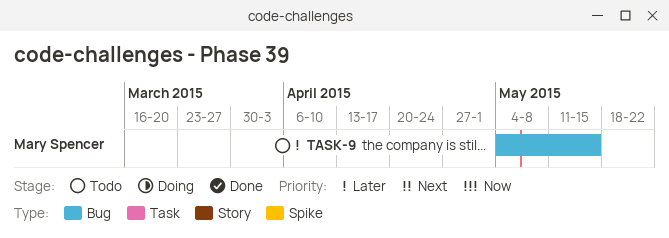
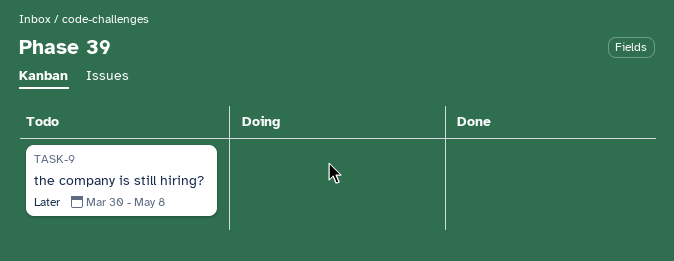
TASK-9, start: May 4 -> Mar 30
TASK-9, due: May 15 -> May 8

